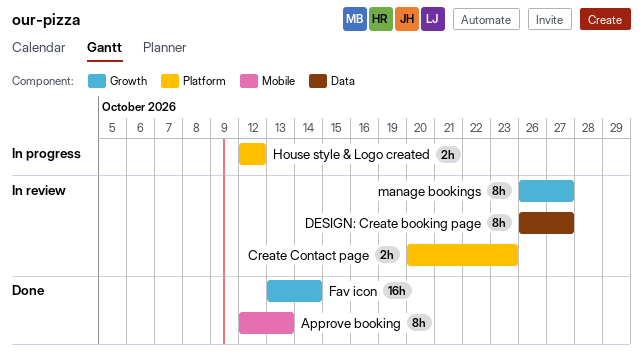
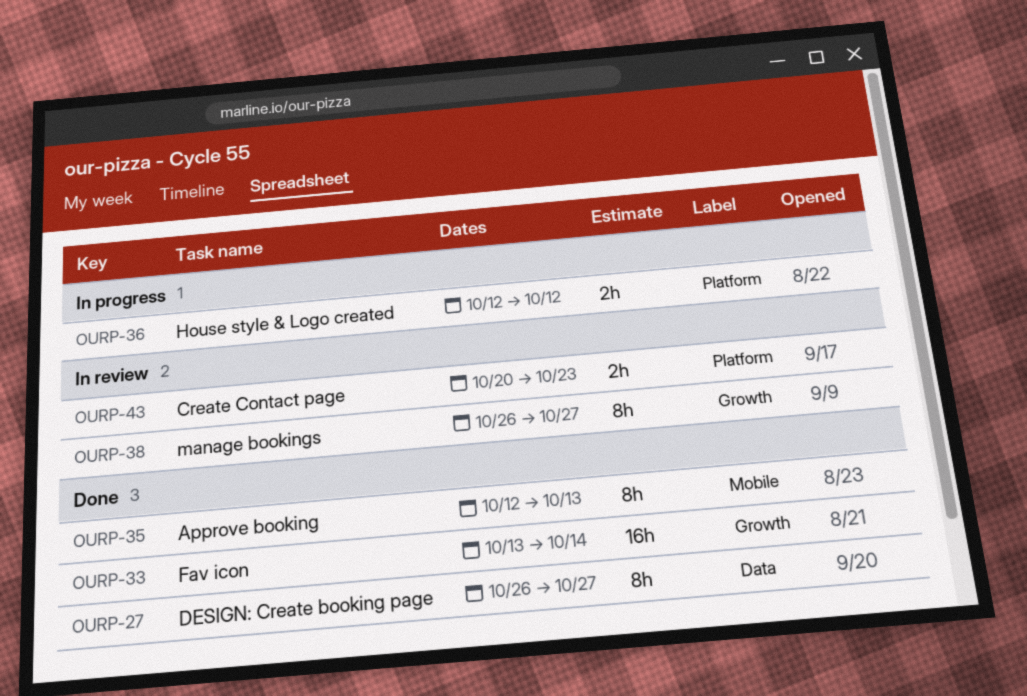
DESIGN: Create booking page, status: In review -> Done

